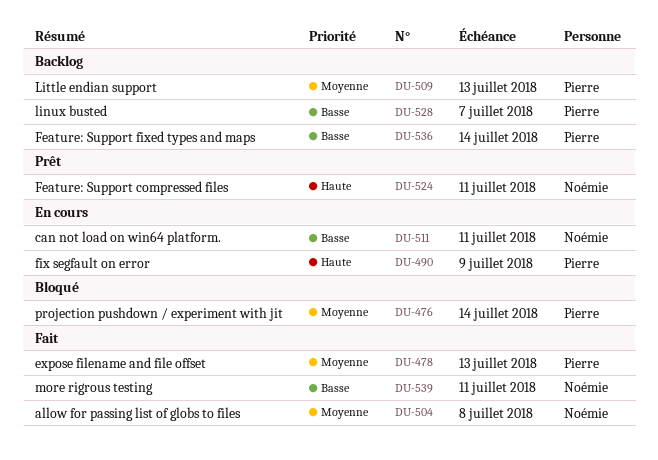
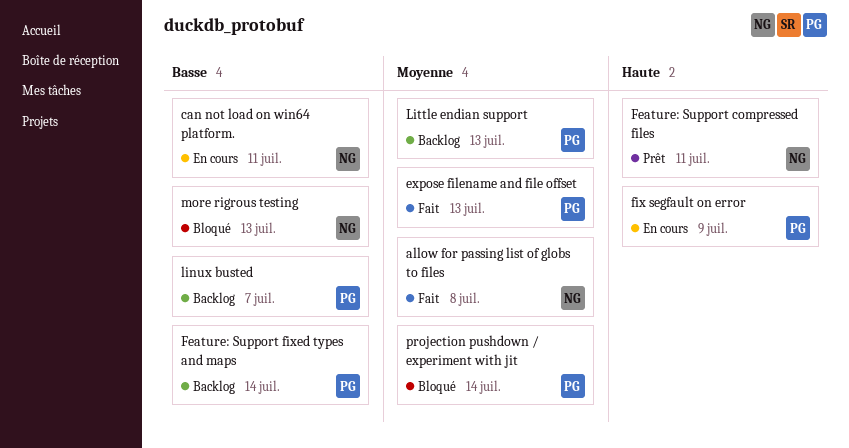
more rigrous testing, status: Fait -> Bloqué
more rigrous testing, due: Jul 11 -> Jul 13

